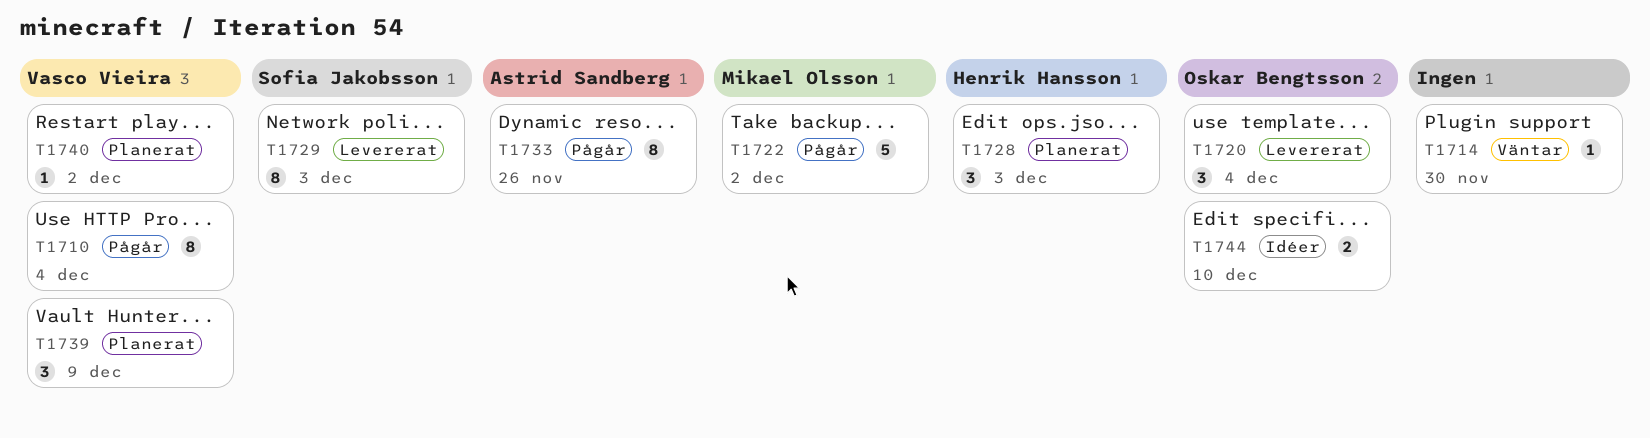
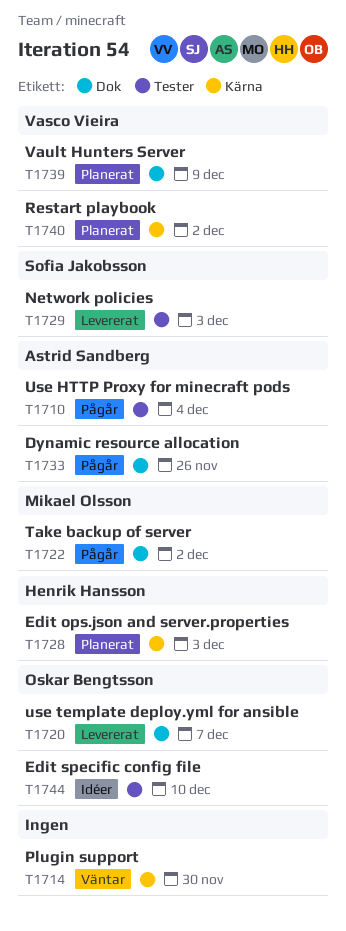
T1710, owner: Vasco Vieira -> Astrid Sandberg
T1720, due: Dec 4 -> Dec 7

